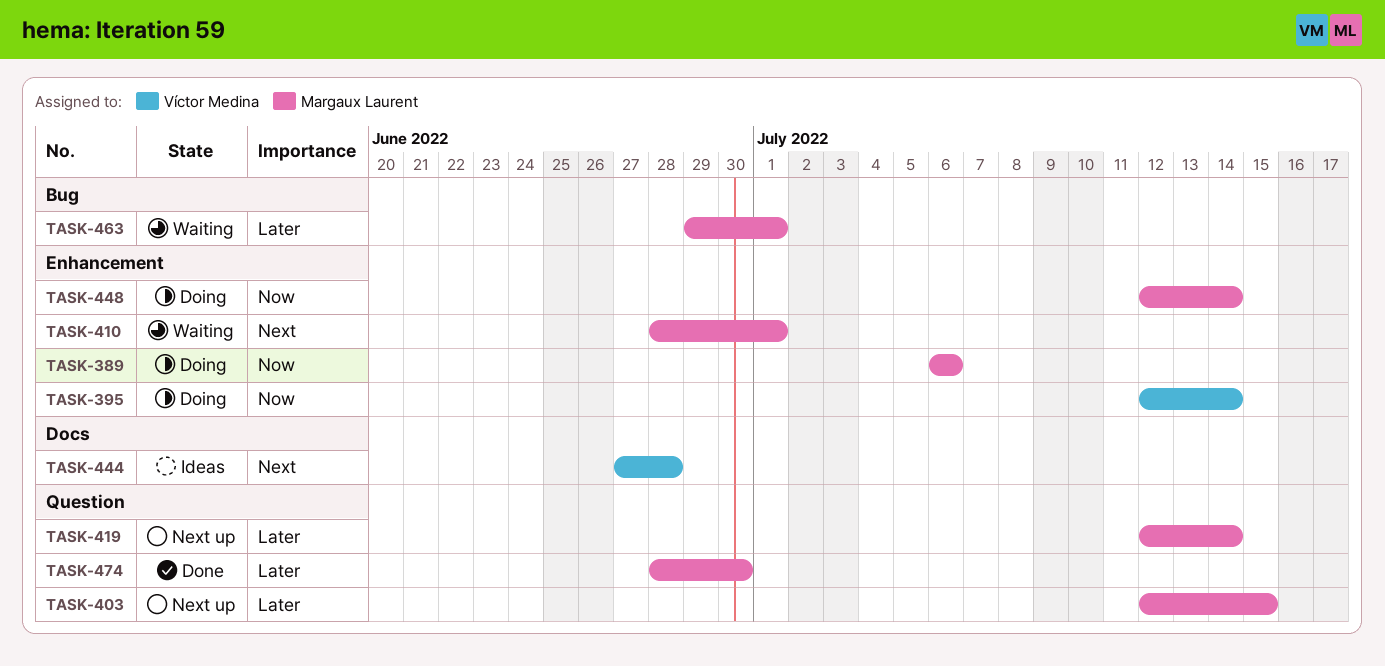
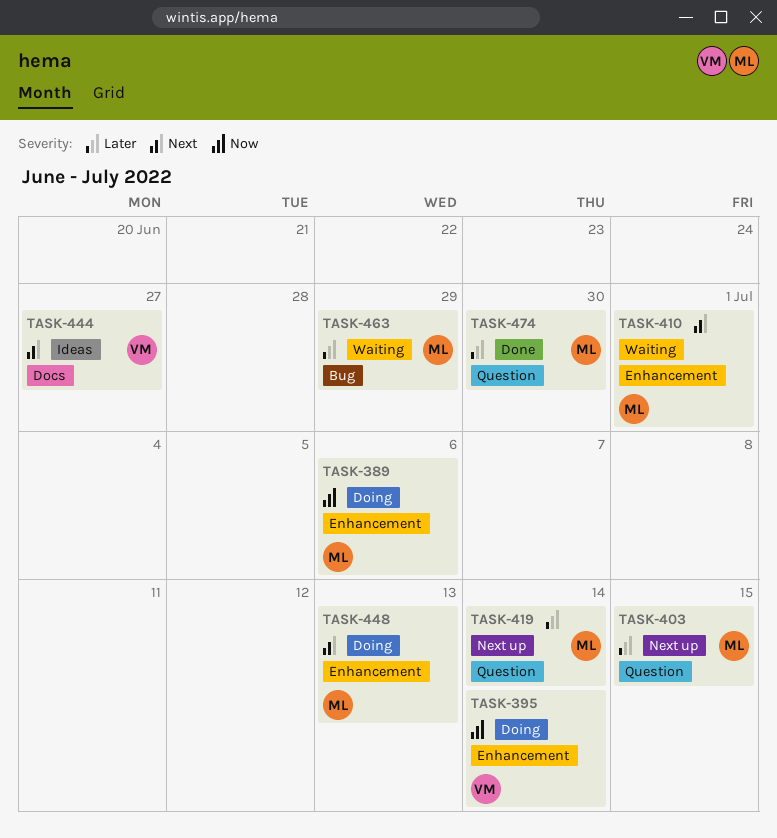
TASK-444, due: Jun 28 -> Jun 27
TASK-448, priority: Now -> Next
TASK-448, due: Jul 14 -> Jul 13
TASK-463, due: Jul 1 -> Jun 29

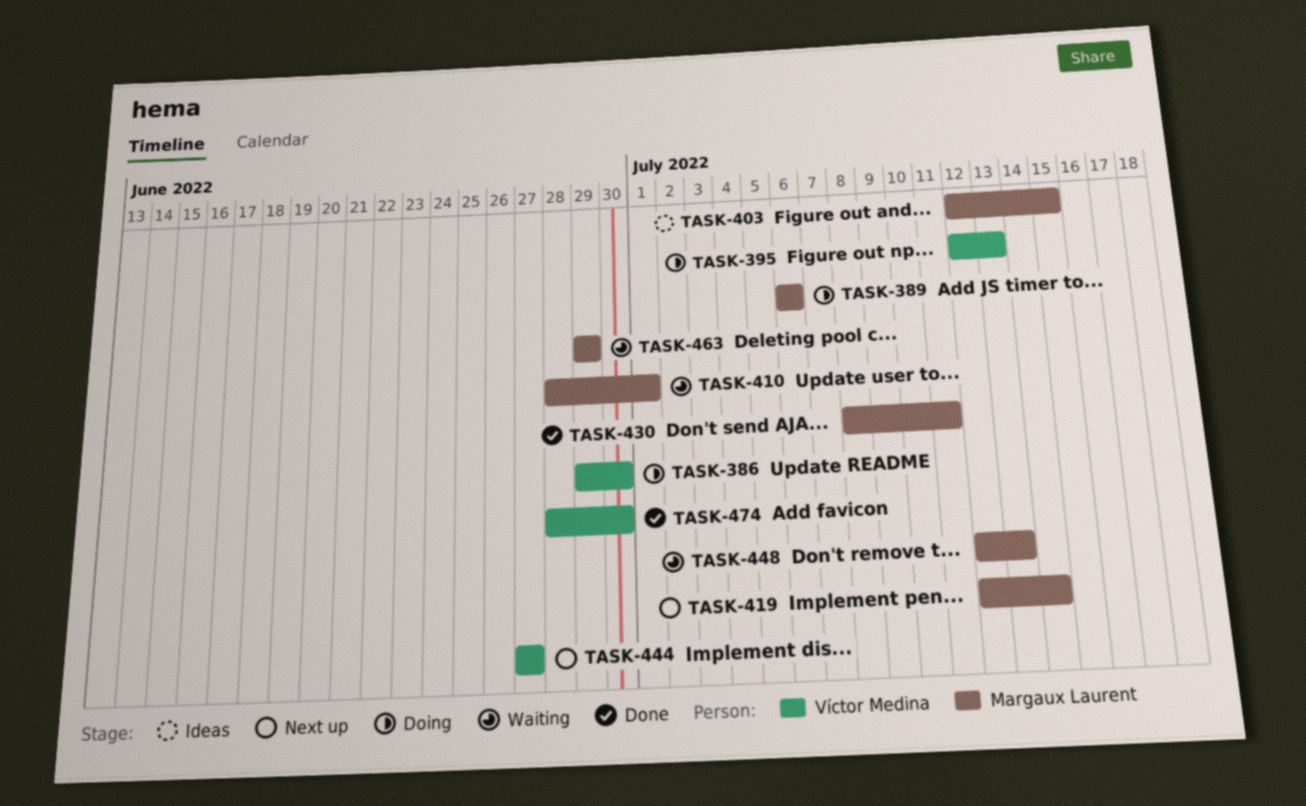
TASK-386: none -> present
TASK-395, due: Jul 14 -> Jul 13
TASK-403, status: Next up -> Ideas
TASK-430: none -> present
TASK-444, status: Ideas -> Next up
TASK-448, status: Doing -> Waiting
TASK-474, owner: Margaux Laurent -> Víctor Medina

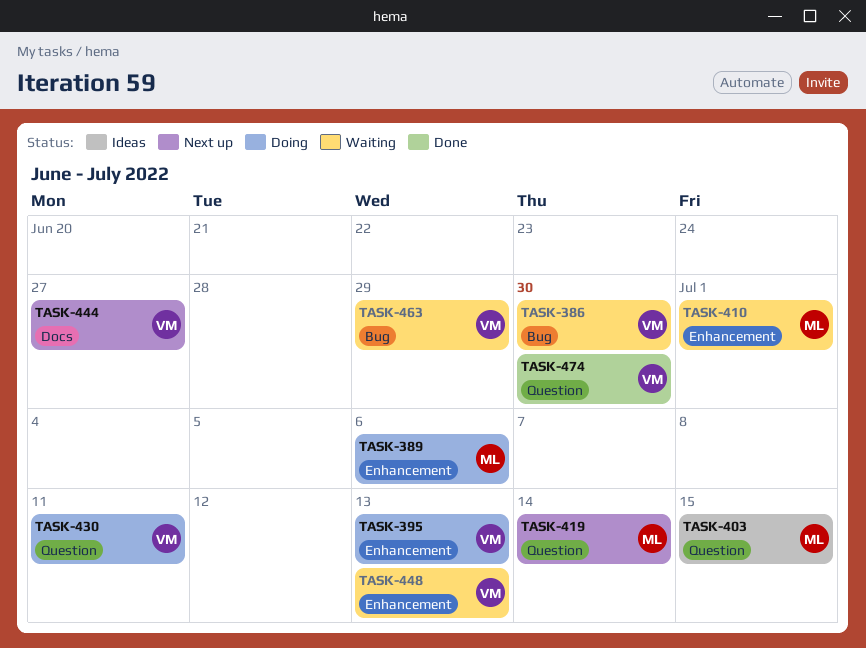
TASK-386, status: Doing -> Waiting
TASK-430, status: Done -> Doing
TASK-430, owner: Margaux Laurent -> Víctor Medina
TASK-448, owner: Margaux Laurent -> Víctor Medina
TASK-463, owner: Margaux Laurent -> Víctor Medina

